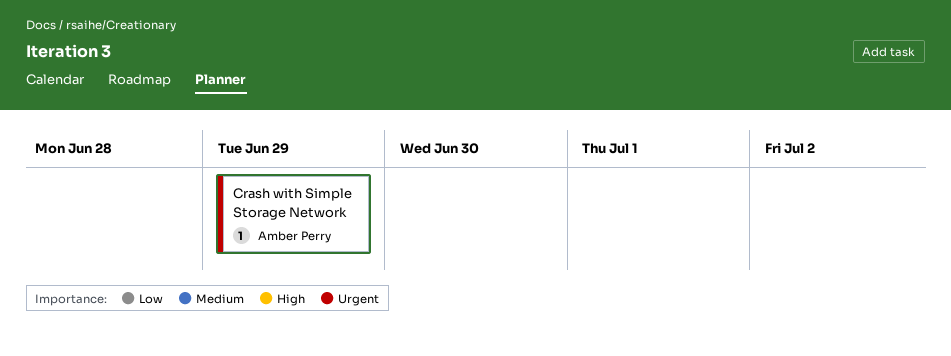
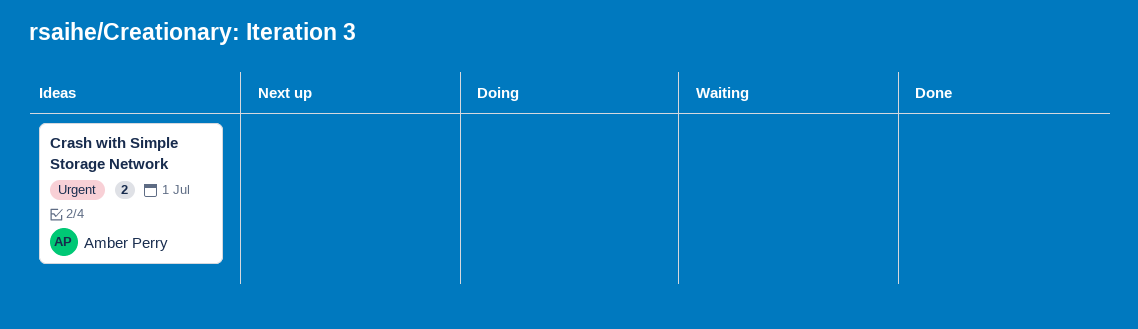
Crash with Simple Storage Network, estimate: 1 -> 2
Crash with Simple Storage Network, due: Jun 29 -> Jul 1

